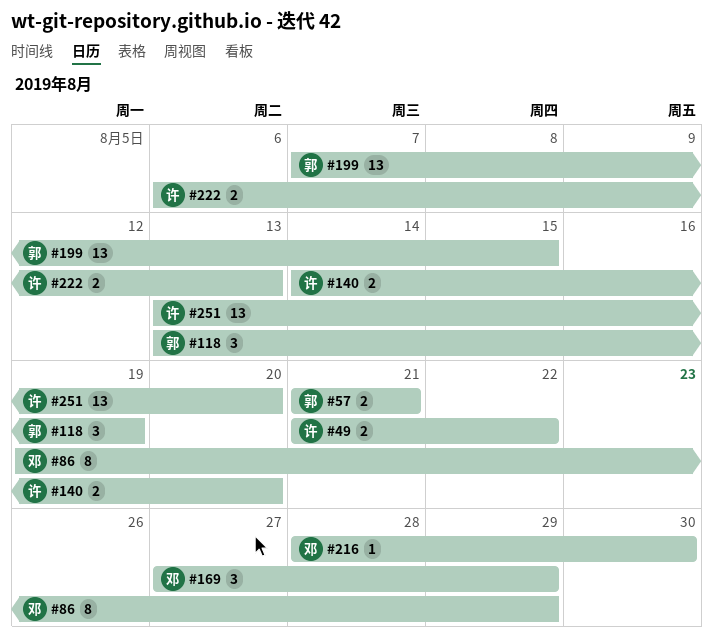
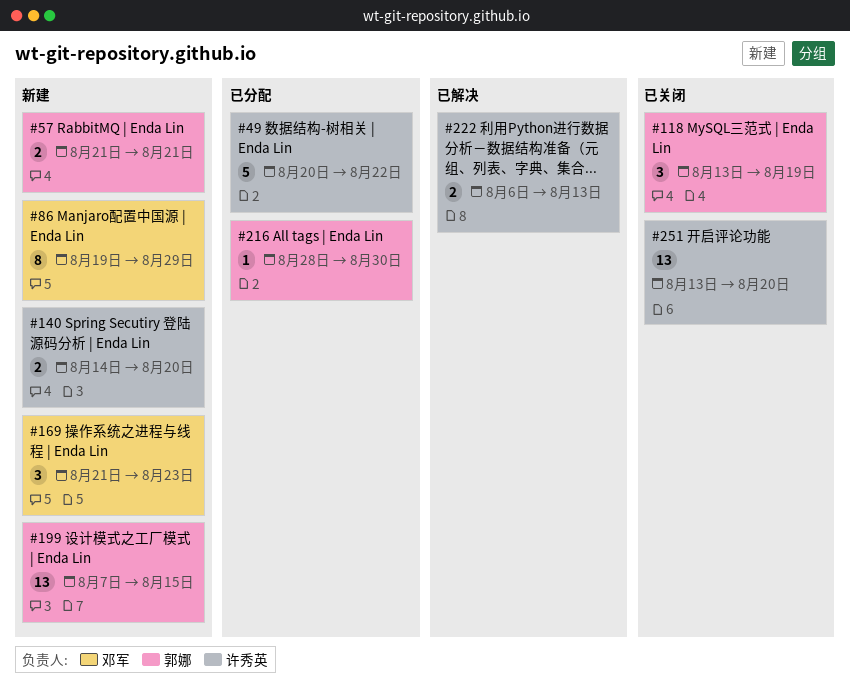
#49, estimate: 2 -> 5
#49, start: Aug 21 -> Aug 20
#169, start: Aug 27 -> Aug 21
#169, due: Aug 29 -> Aug 23
#216, owner: 邓军 -> 郭娜

